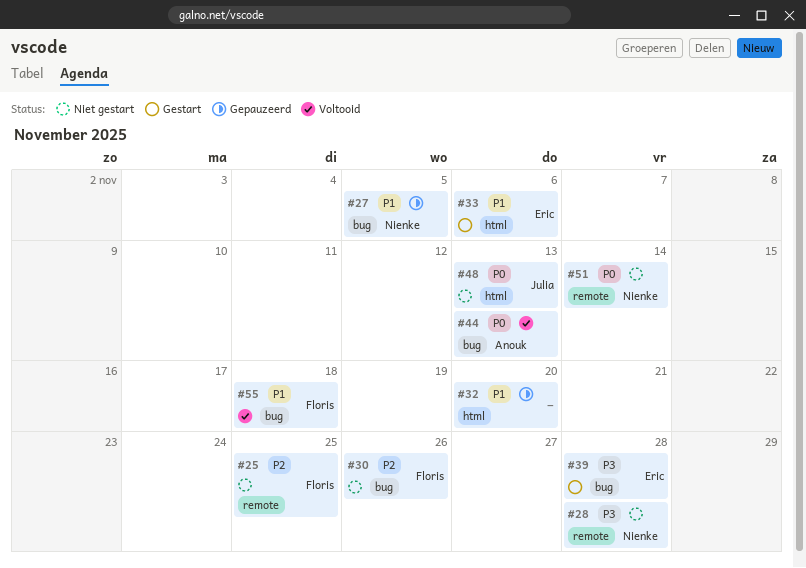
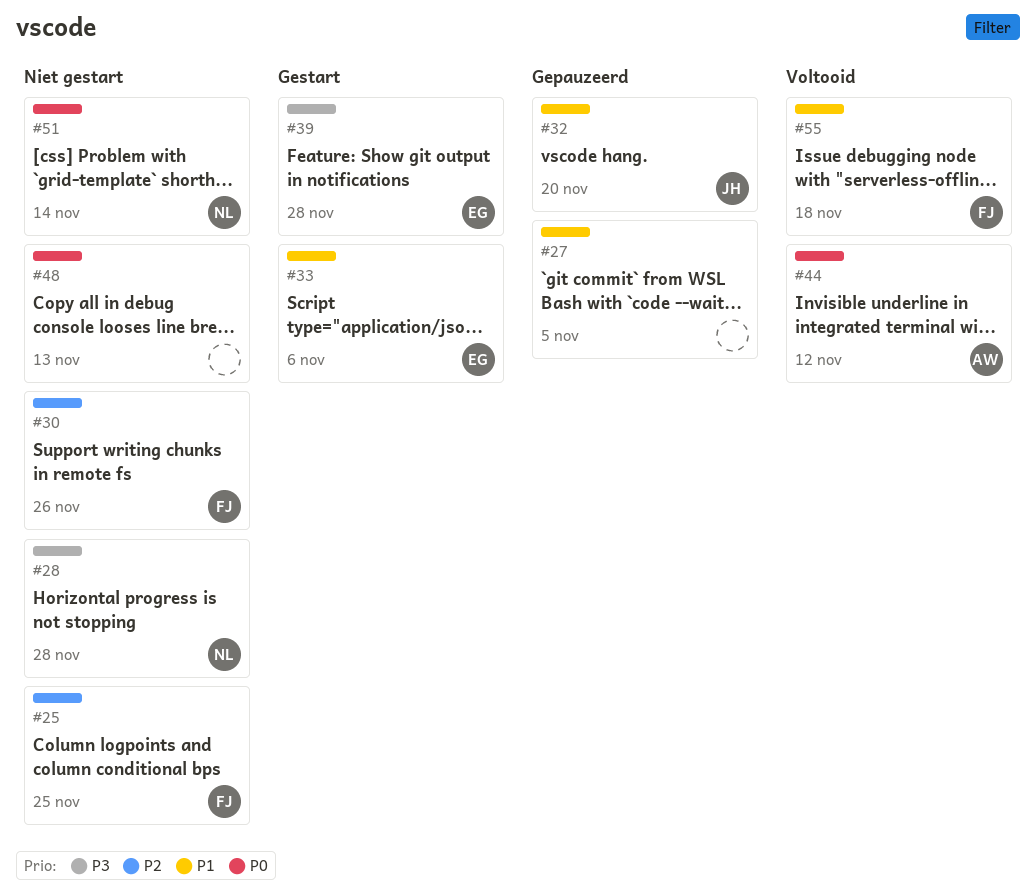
#27, owner: Nienke -> none
#32, owner: none -> Julia
#44, due: Nov 13 -> Nov 12
#48, owner: Julia -> none

